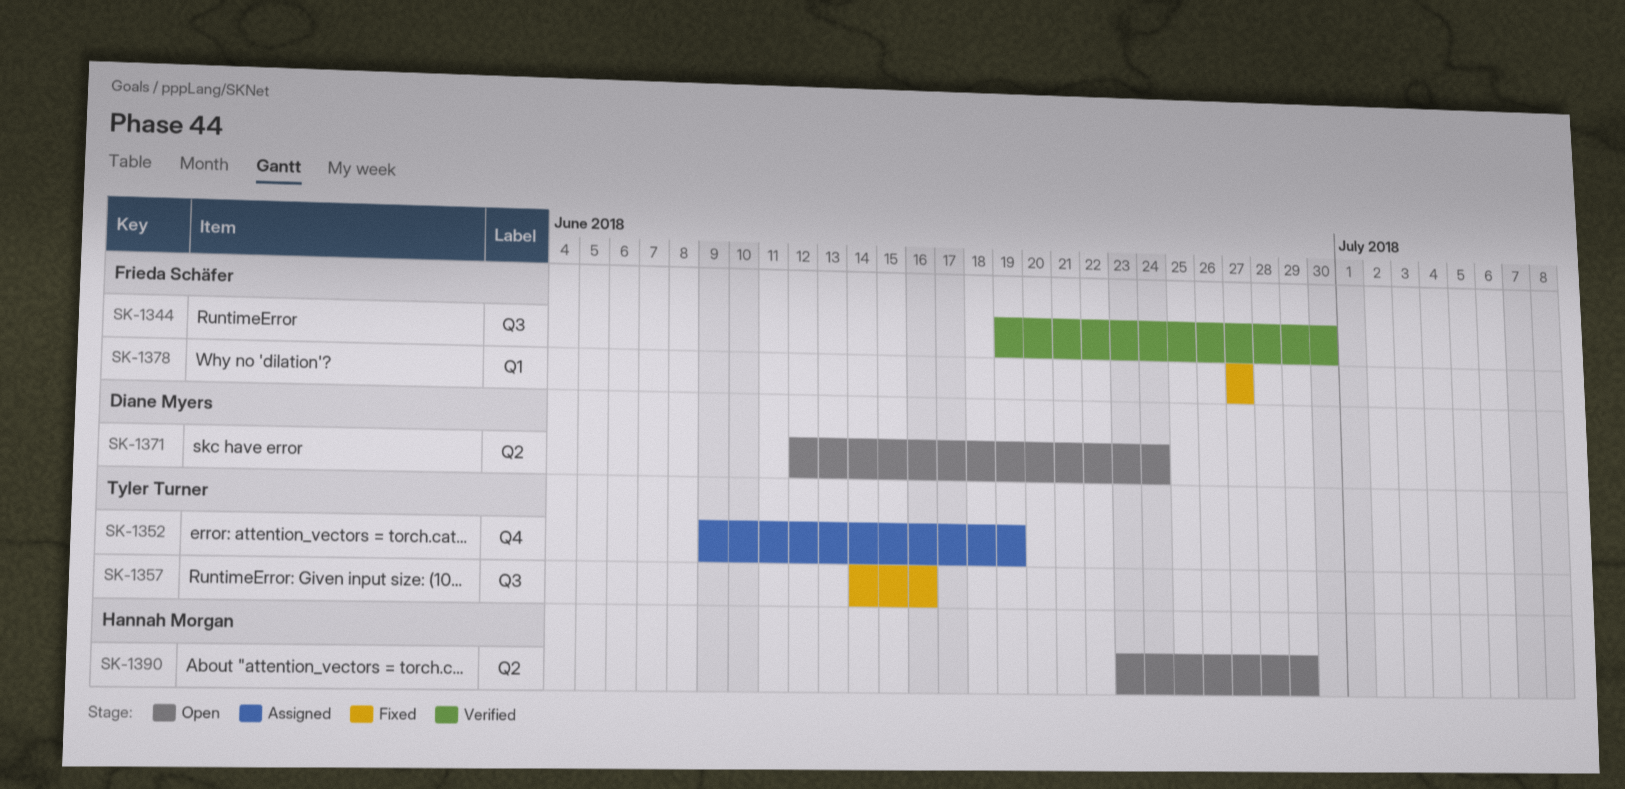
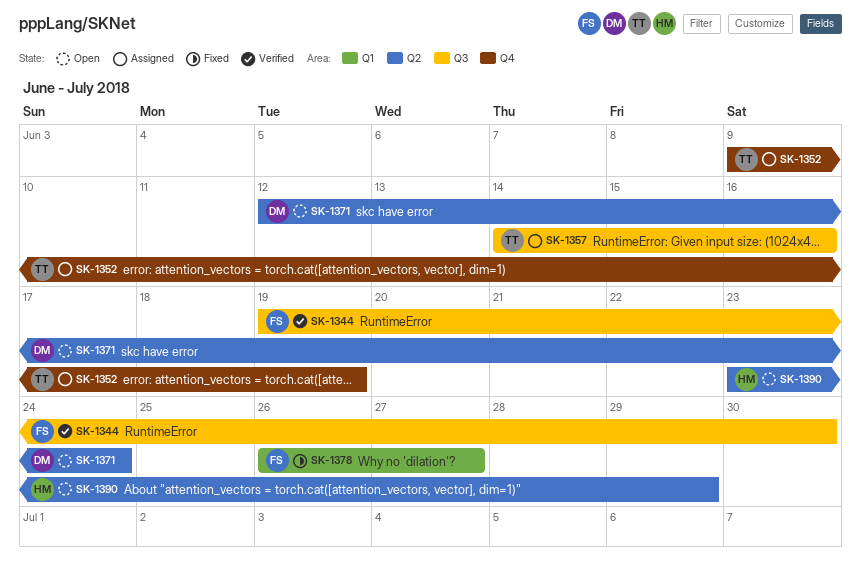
SK-1357, status: Fixed -> Assigned
SK-1378, start: Jun 27 -> Jun 26

